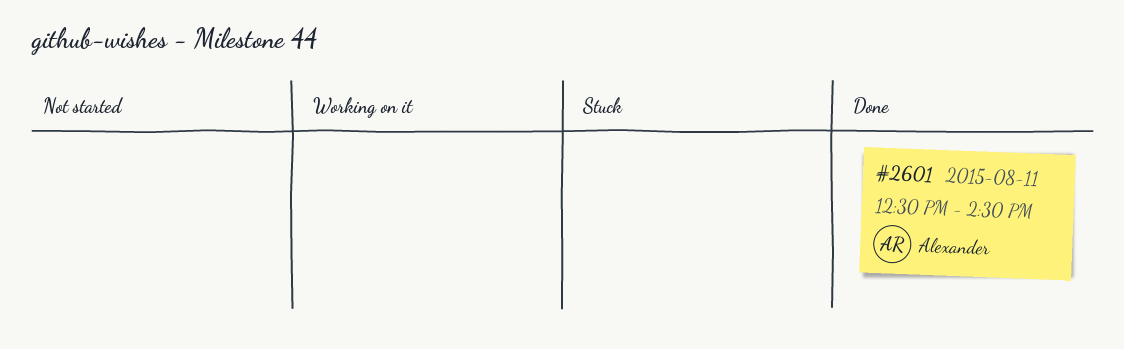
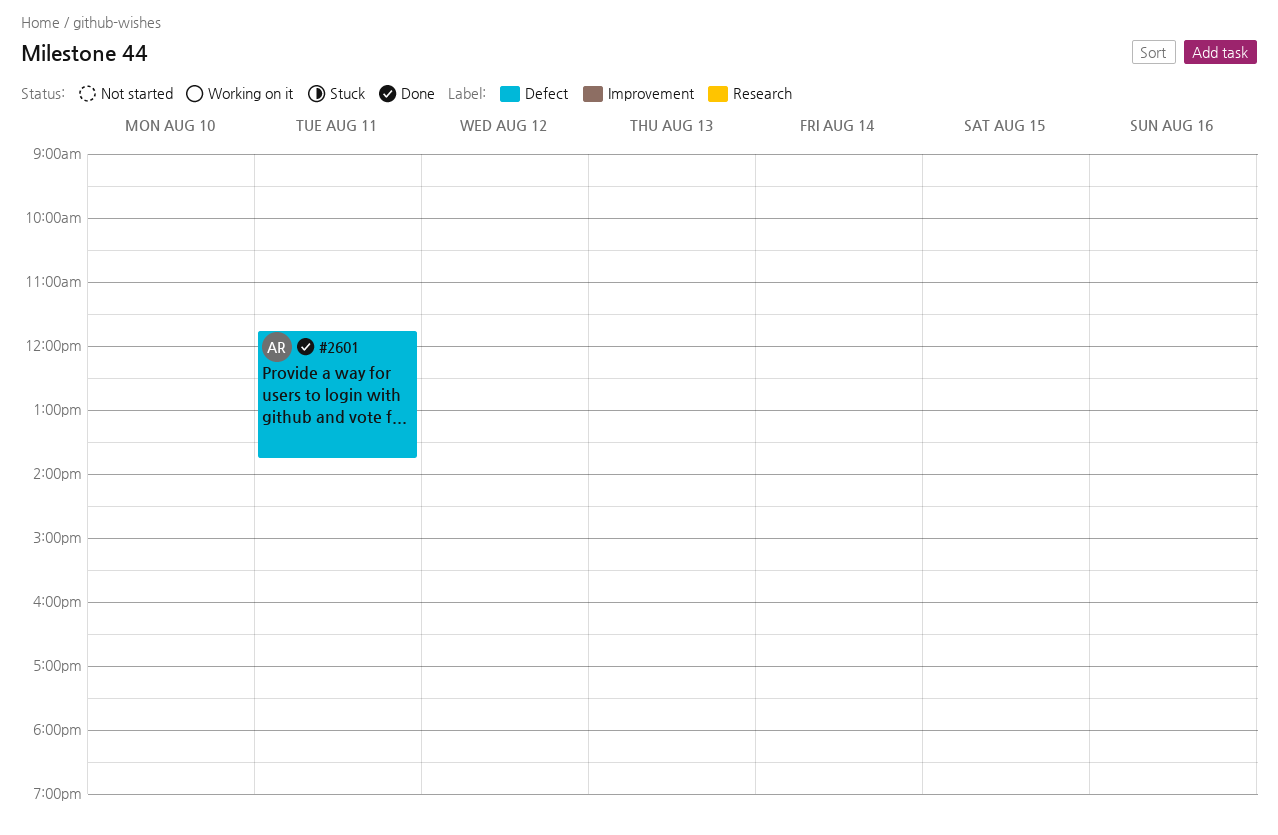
#2601, begins: 12:30 -> 11:45
#2601, ends: 14:30 -> 13:45

